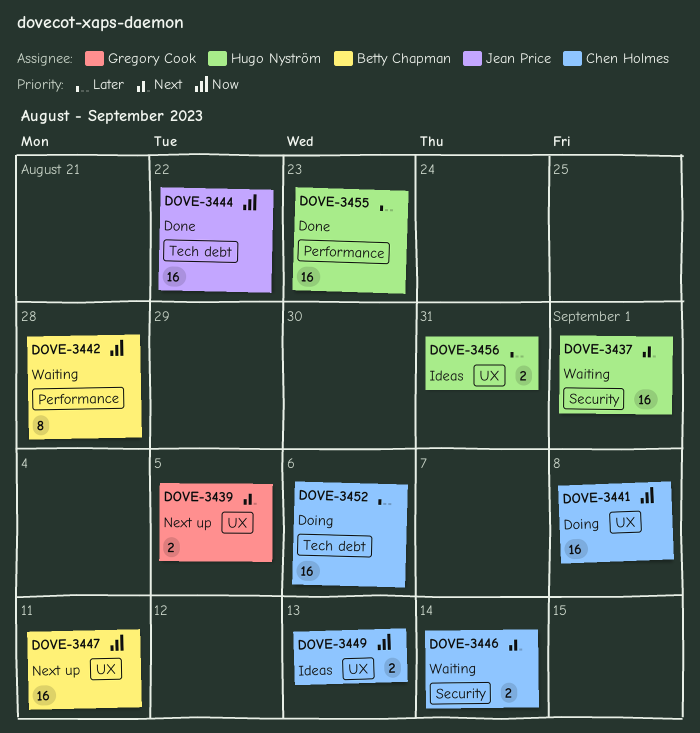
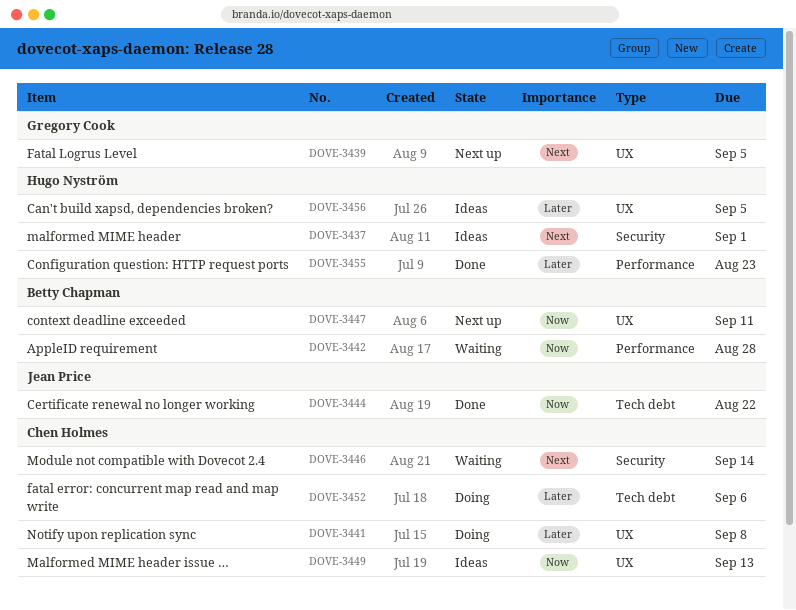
DOVE-3437, status: Waiting -> Ideas
DOVE-3441, priority: Now -> Later
DOVE-3456, due: Aug 31 -> Sep 5

